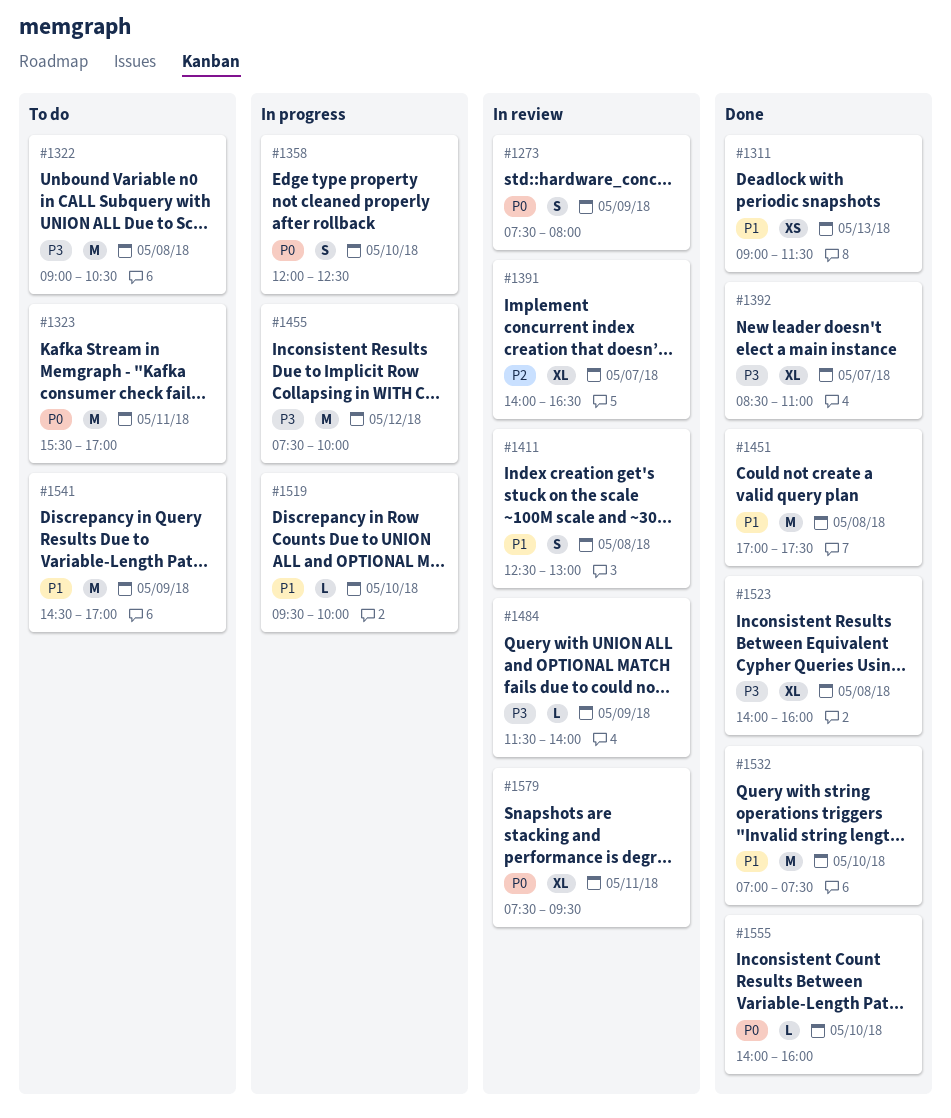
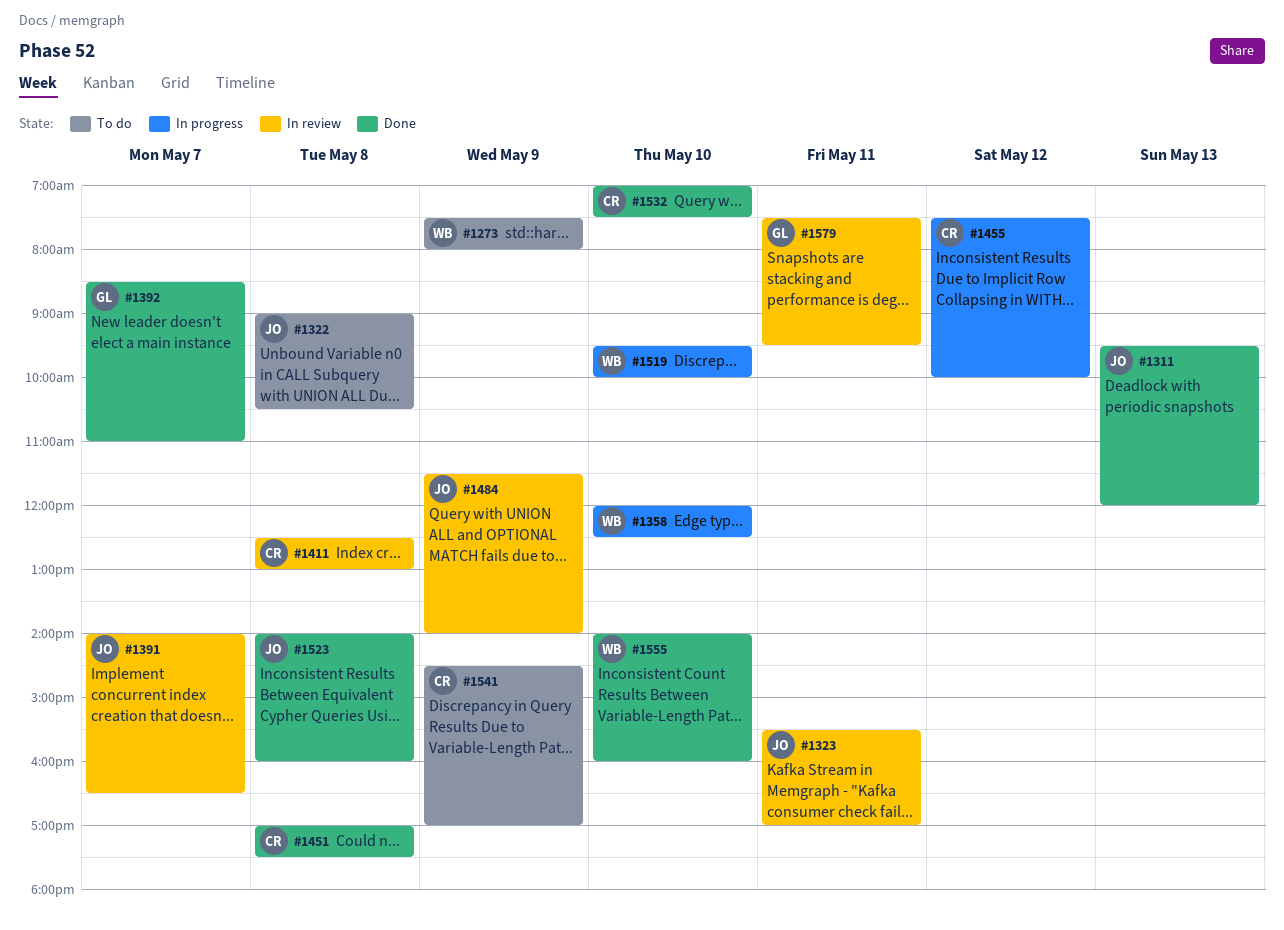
#1273, status: In review -> To do
#1311, begins: 09:00 -> 09:30
#1311, ends: 11:30 -> 12:00
#1323, status: To do -> In review

